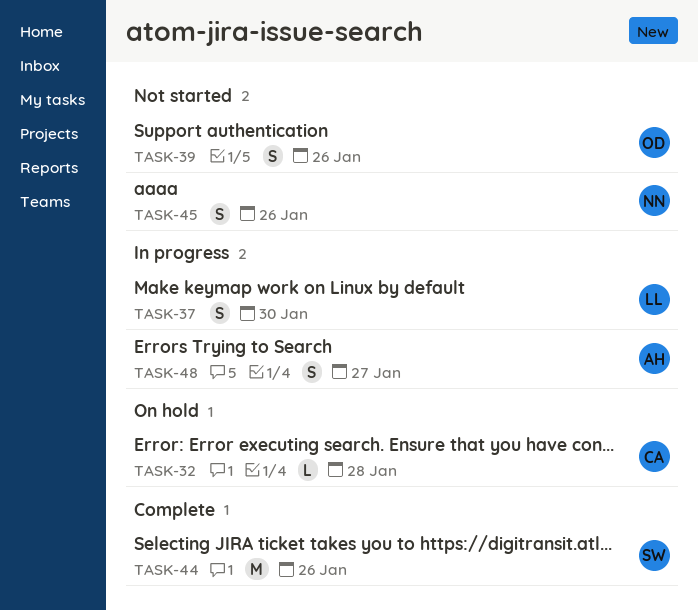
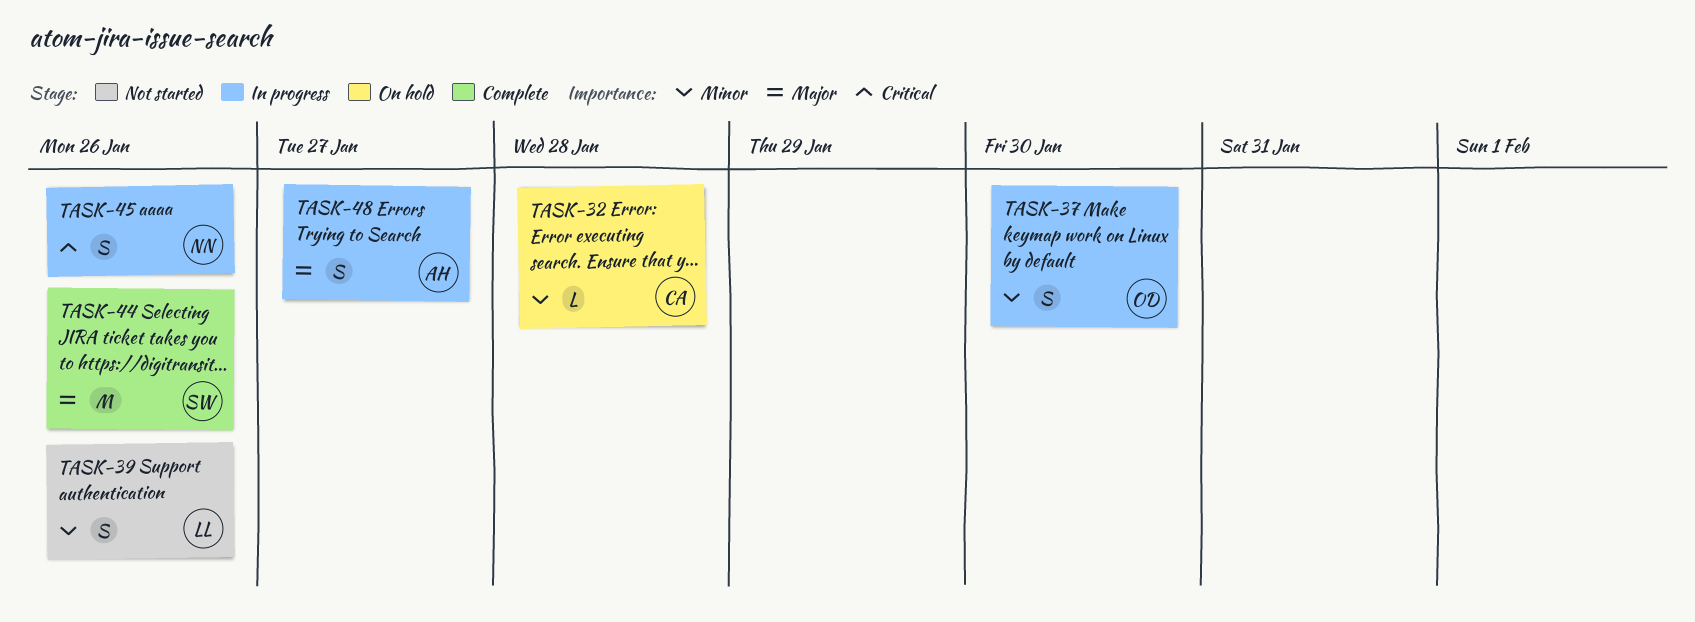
TASK-37, owner: LL -> OD
TASK-39, owner: OD -> LL
TASK-45, status: Not started -> In progress

